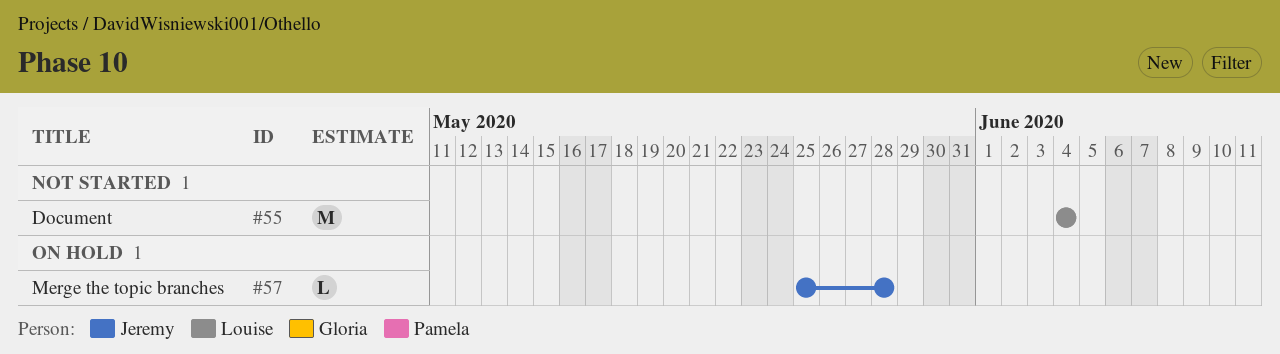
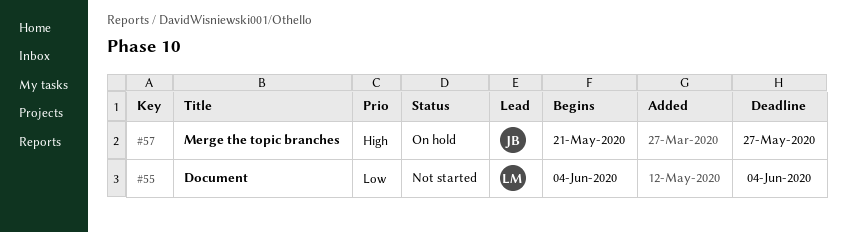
#57, start: May 25 -> May 21
#57, due: May 28 -> May 27

